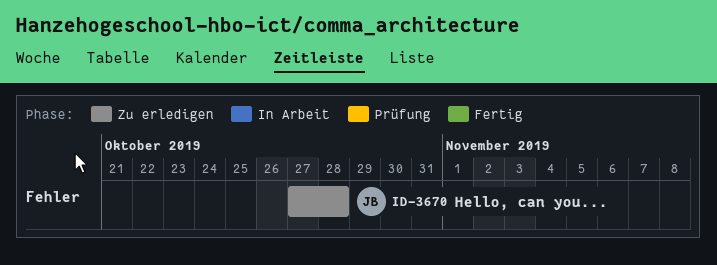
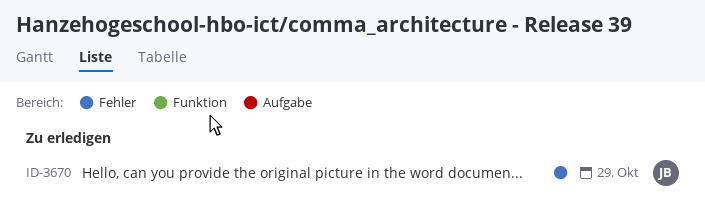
ID-3670, due: Oct 28 -> Oct 29

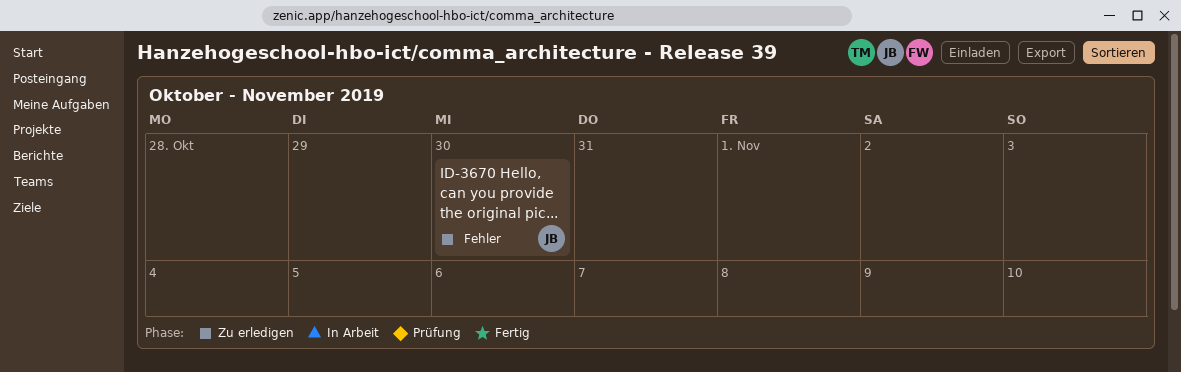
ID-3670, due: Oct 29 -> Oct 30

